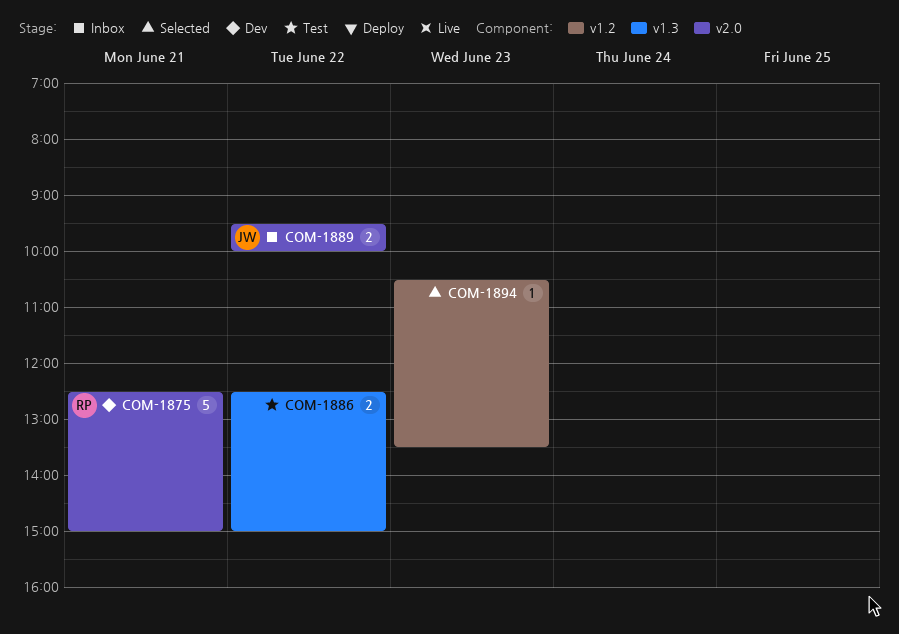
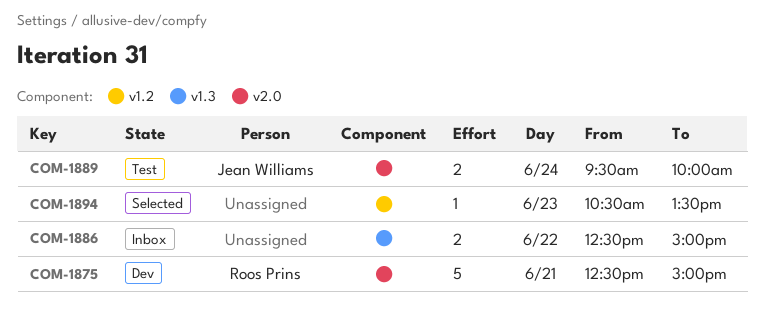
COM-1886, status: Test -> Inbox
COM-1889, status: Inbox -> Test
COM-1889, day: Jun 22 -> Jun 24

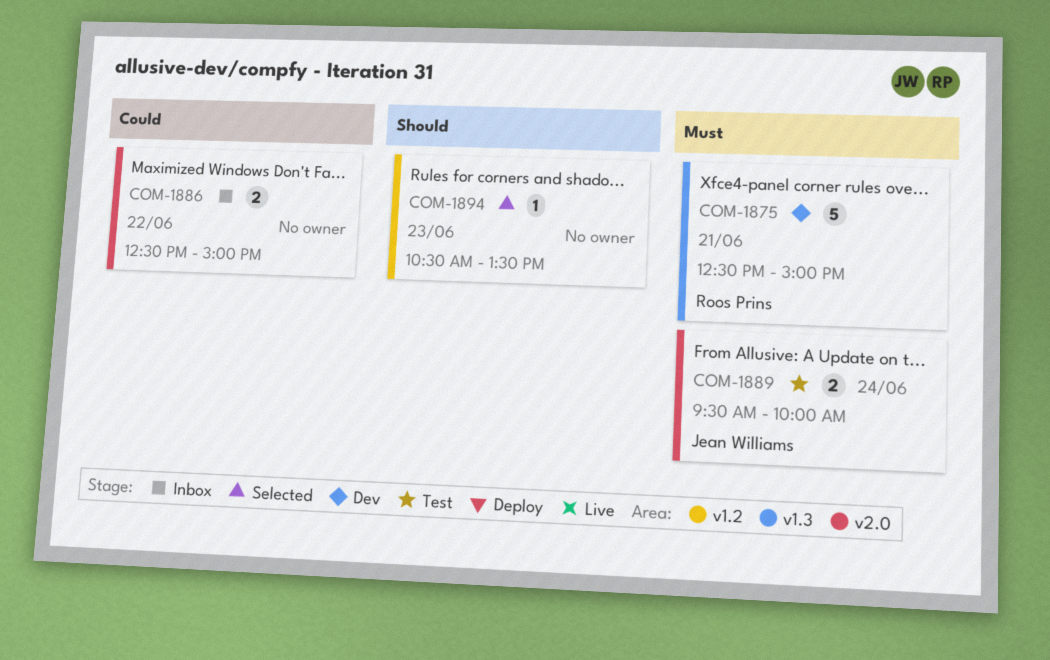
COM-1875, label: v2.0 -> v1.3
COM-1886, label: v1.3 -> v2.0

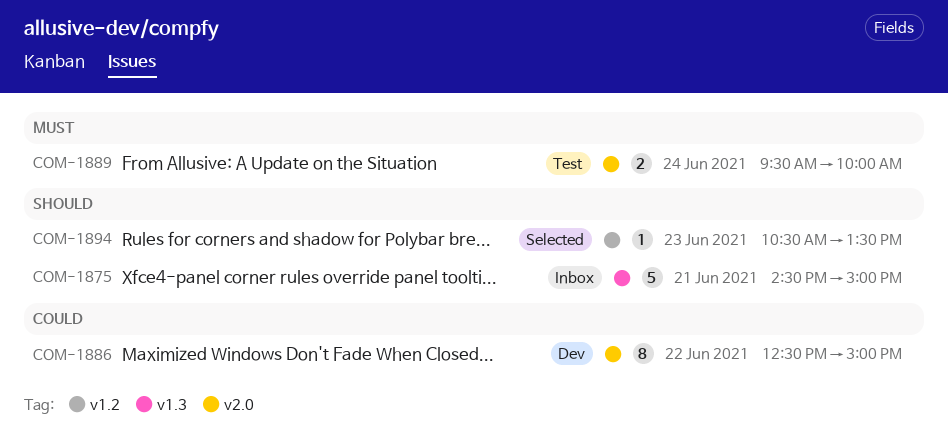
COM-1875, status: Dev -> Inbox
COM-1875, priority: Must -> Should
COM-1875, begins: 12:30 -> 14:30
COM-1886, status: Inbox -> Dev
COM-1886, estimate: 2 -> 8

